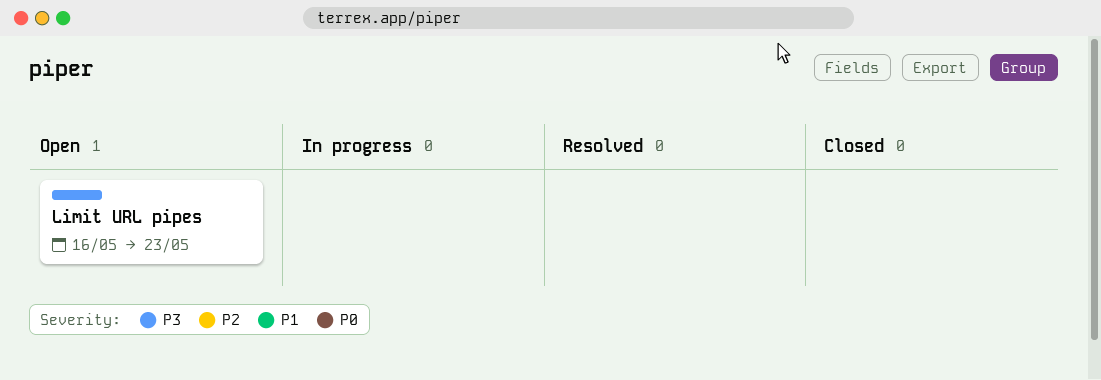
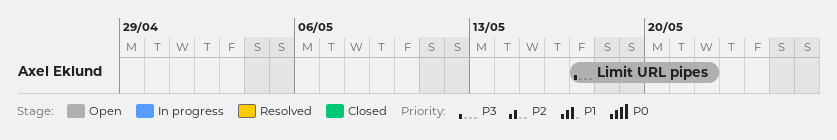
Limit URL pipes, start: May 16 -> May 17
Limit URL pipes, due: May 23 -> May 22

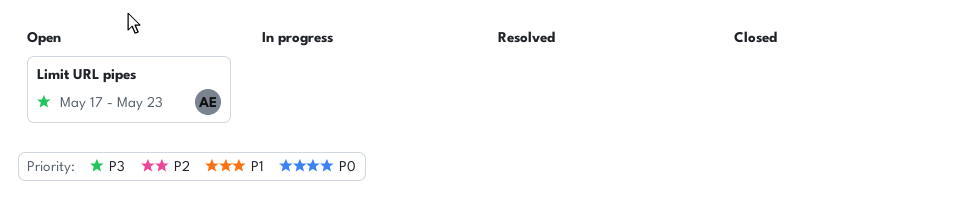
Limit URL pipes, due: May 22 -> May 23

